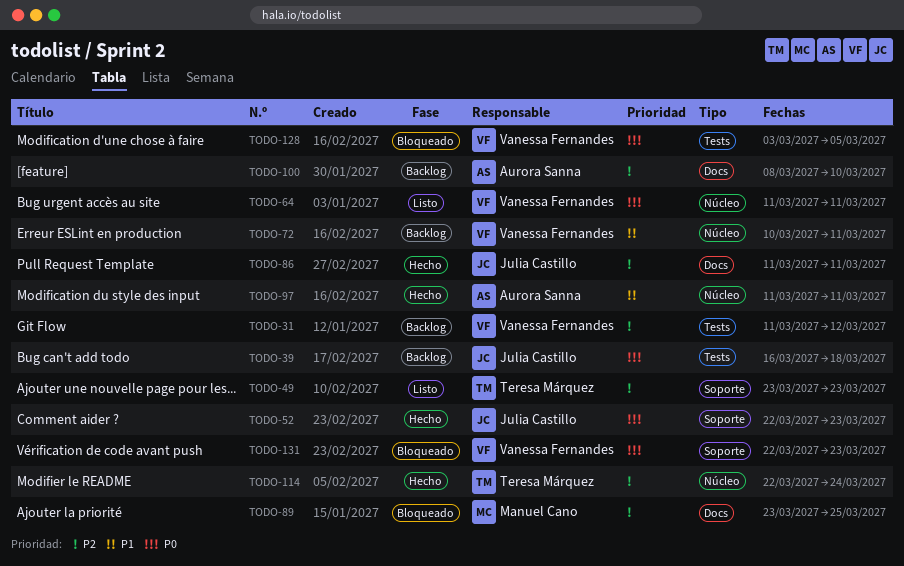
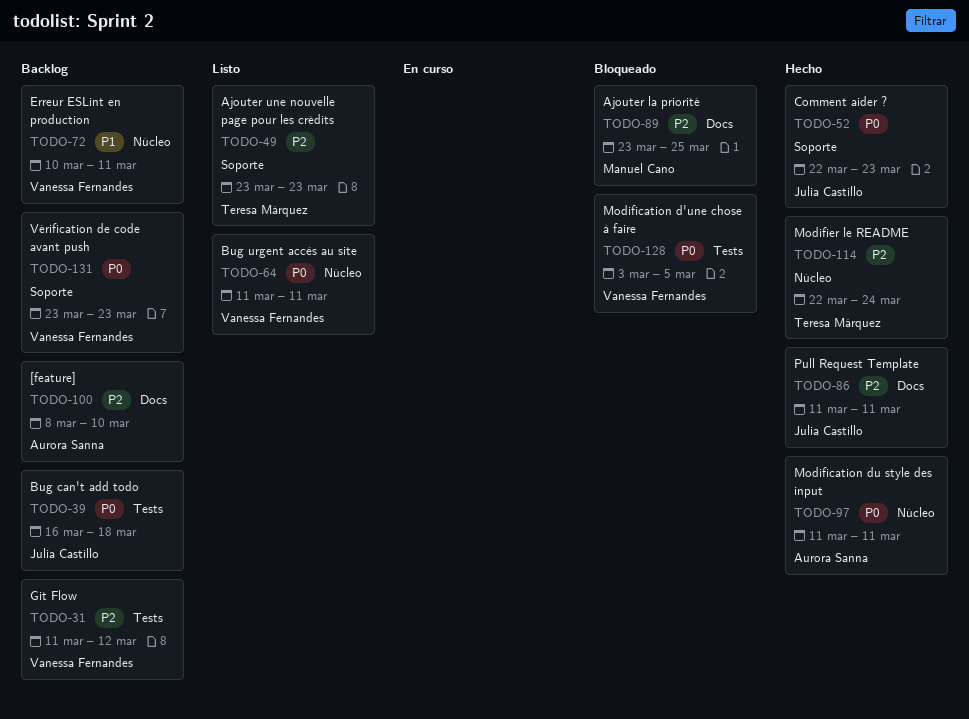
TODO-97, priority: P1 -> P0
TODO-131, status: Bloqueado -> Backlog
TODO-131, start: Mar 22 -> Mar 23

